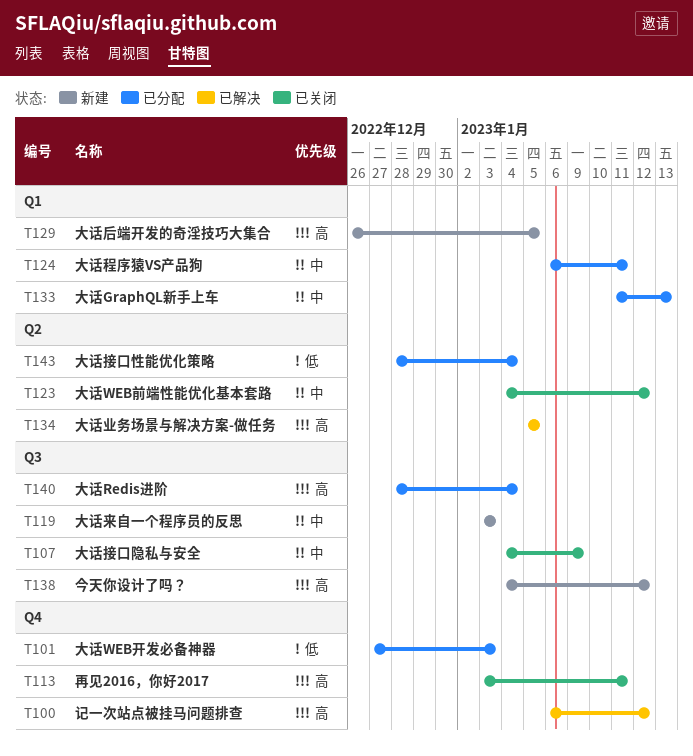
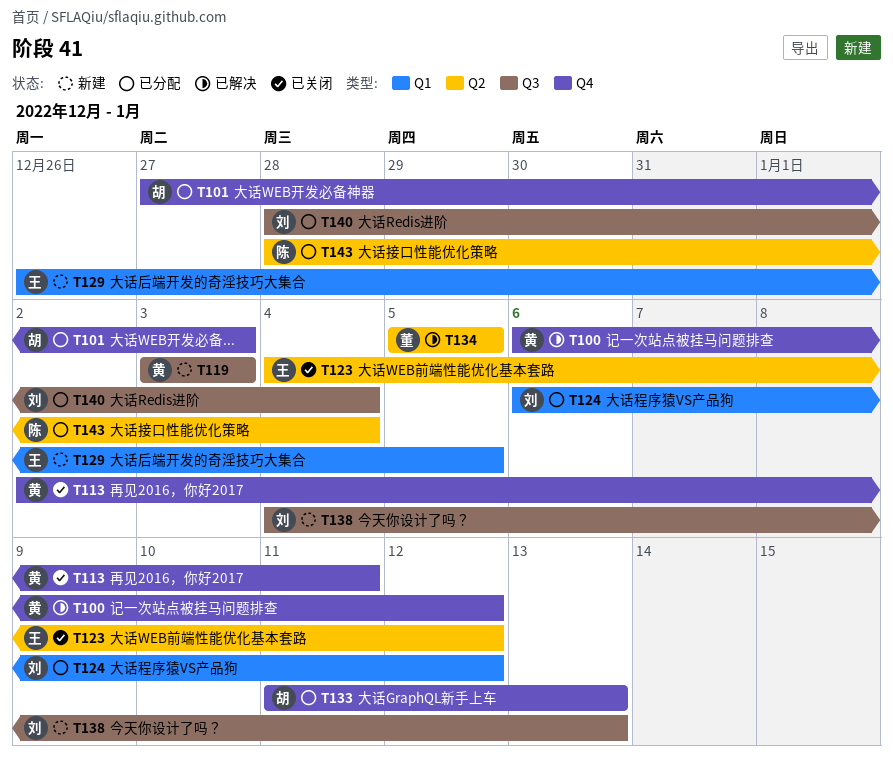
T107: present -> none
T113, start: Jan 3 -> Jan 2
T124, due: Jan 11 -> Jan 12
T133, label: Q1 -> Q4
T138, due: Jan 12 -> Jan 13

